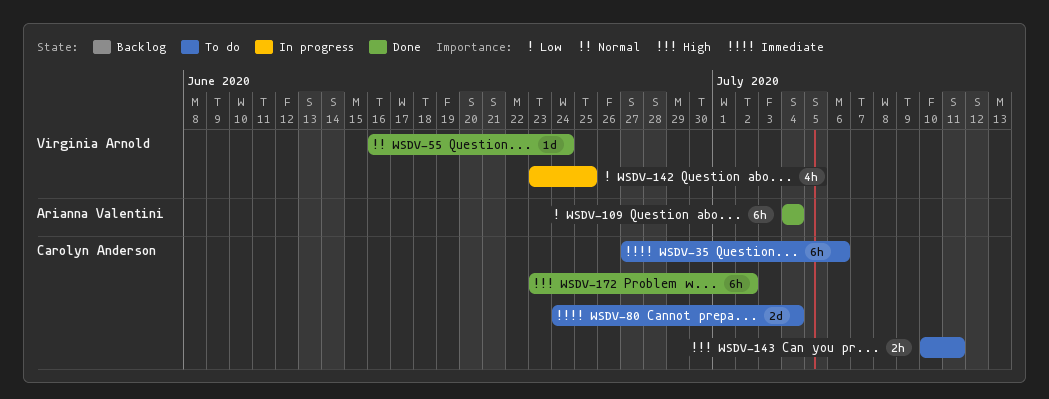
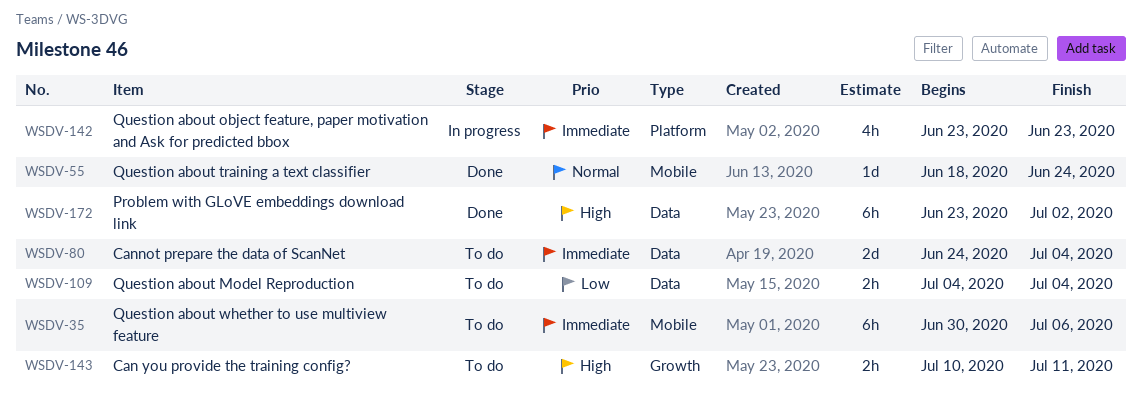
WSDV-35, start: Jun 27 -> Jun 30
WSDV-55, start: Jun 16 -> Jun 18
WSDV-109, status: Done -> To do
WSDV-109, estimate: 6h -> 2h
WSDV-142, priority: Low -> Immediate
WSDV-142, due: Jun 25 -> Jun 23

